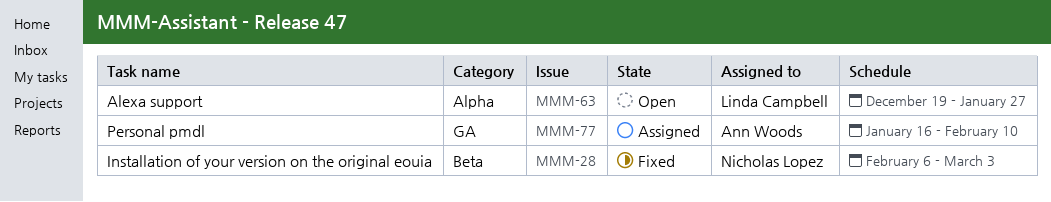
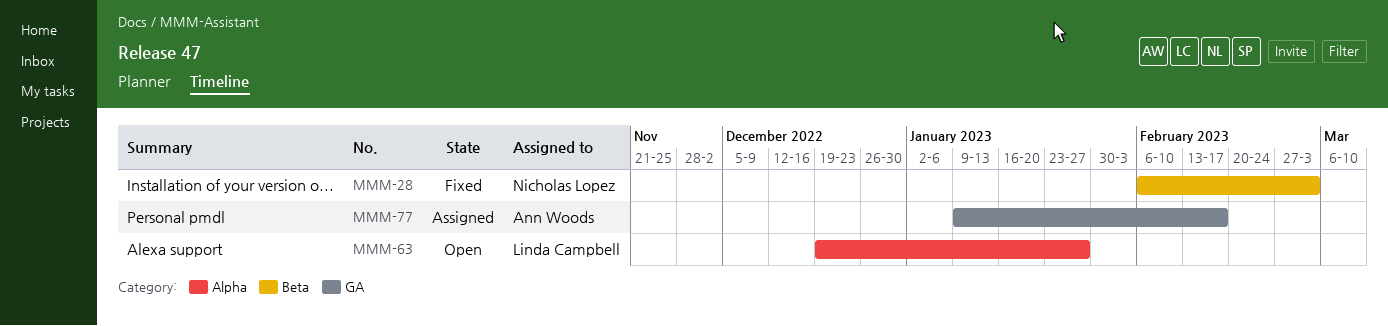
MMM-77, start: Jan 16 -> Jan 9
MMM-77, due: Feb 10 -> Feb 17

